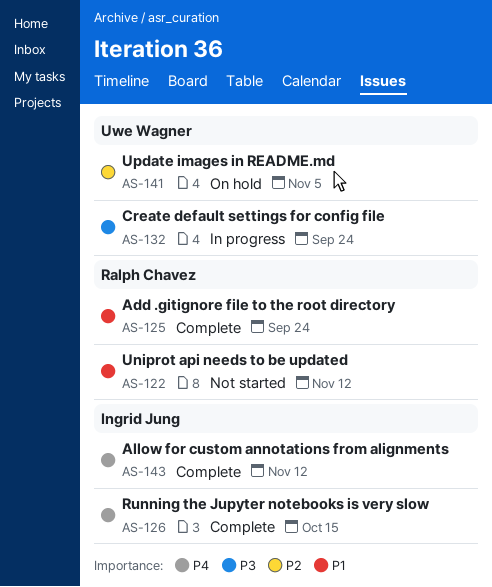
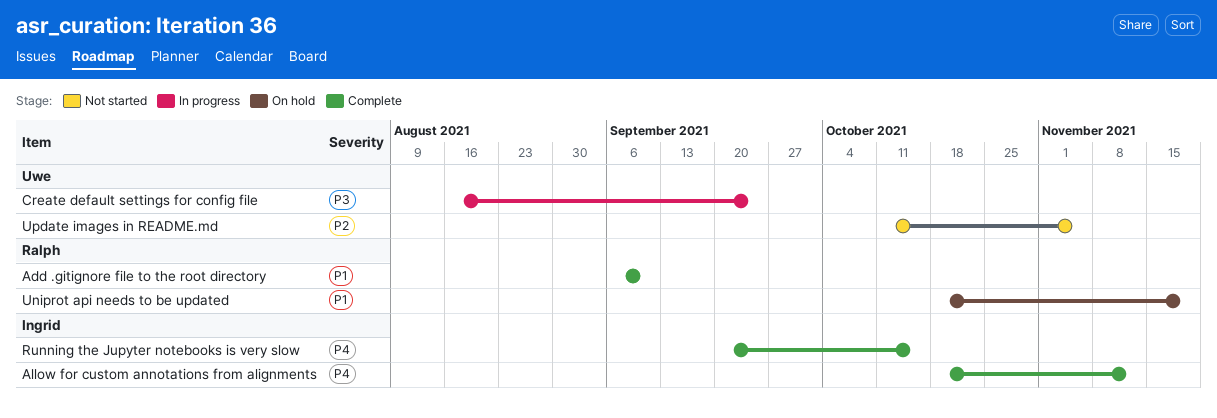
Add .gitignore file to the root directory, due: Sep 24 -> Sep 10
Uniprot api needs to be updated, status: Not started -> On hold
Uniprot api needs to be updated, due: Nov 12 -> Nov 19
Update images in README.md, status: On hold -> Not started

